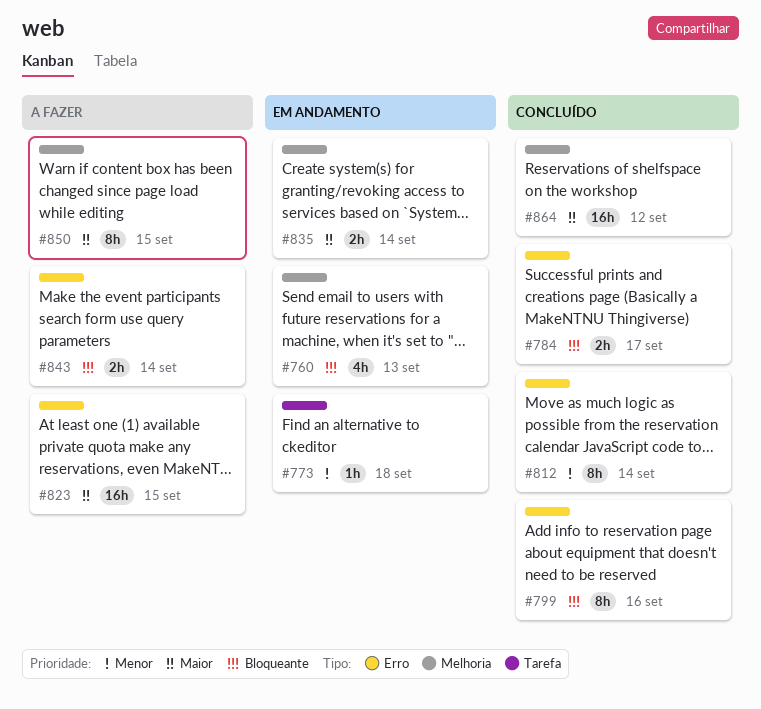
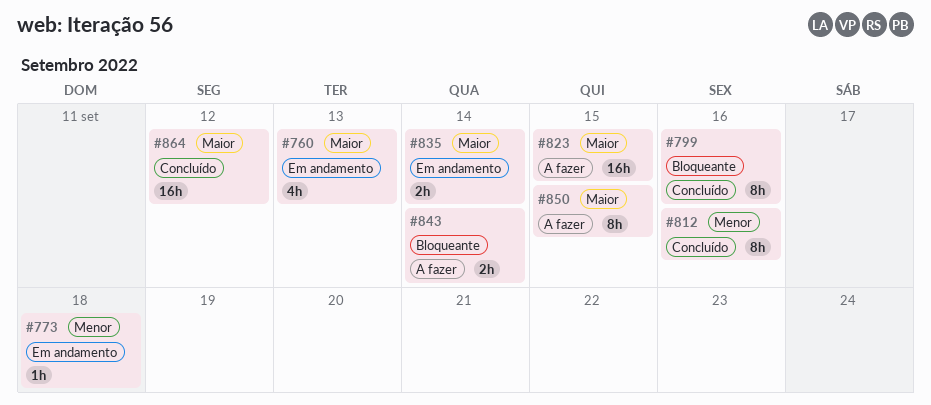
#760, priority: Bloqueante -> Maior
#784: present -> none
#812, due: Sep 14 -> Sep 16

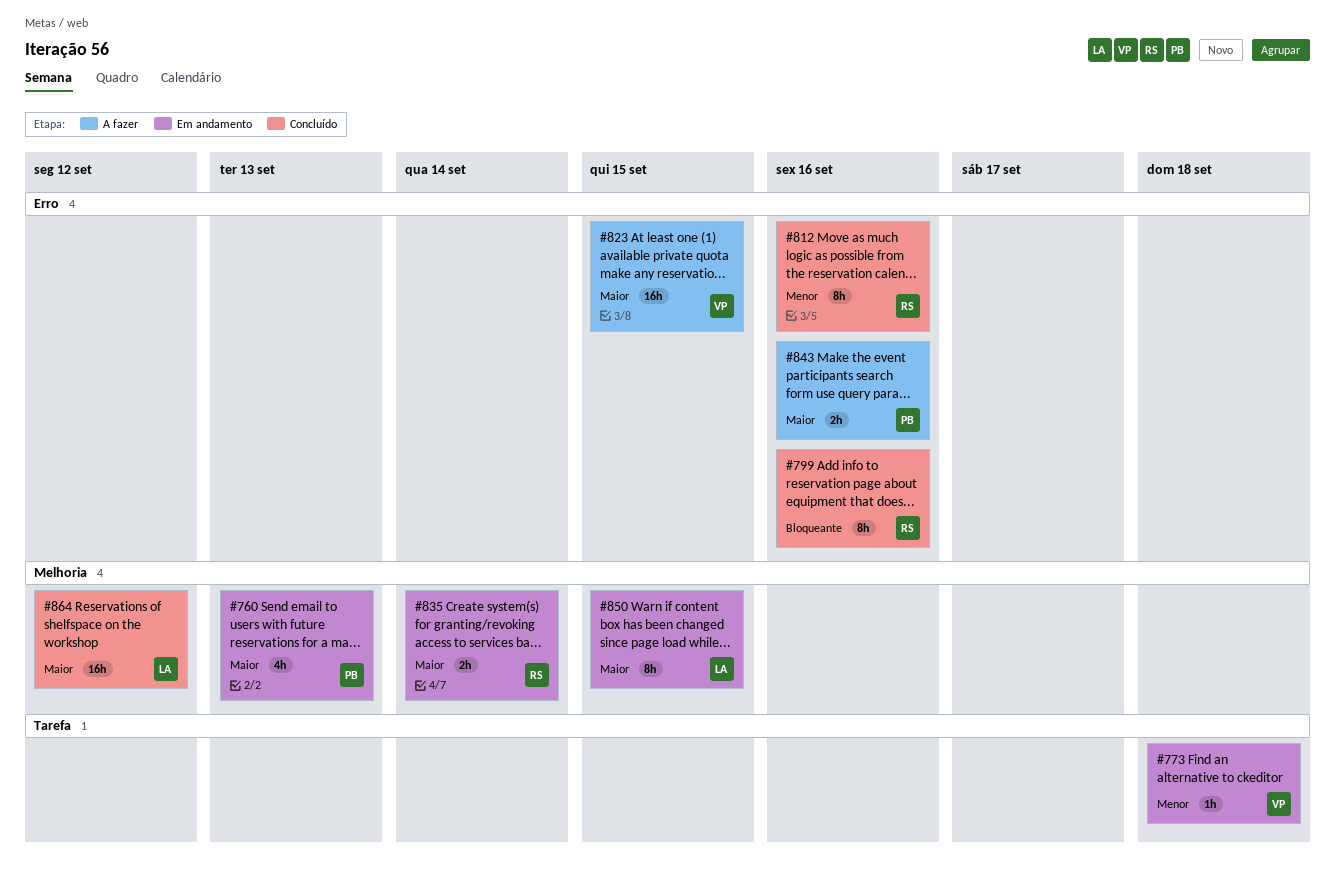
#843, priority: Bloqueante -> Maior
#843, due: Sep 14 -> Sep 16
#850, status: A fazer -> Em andamento

